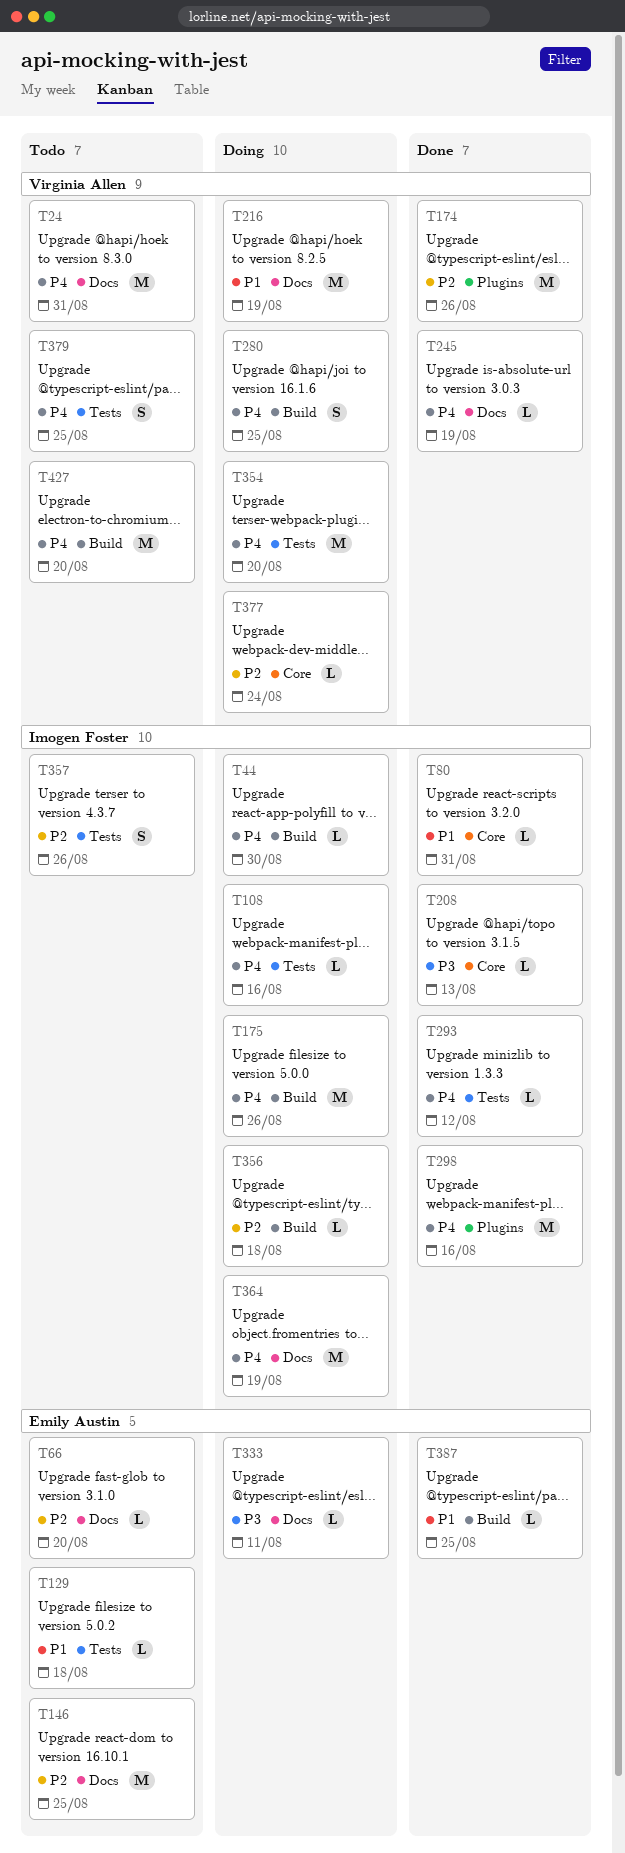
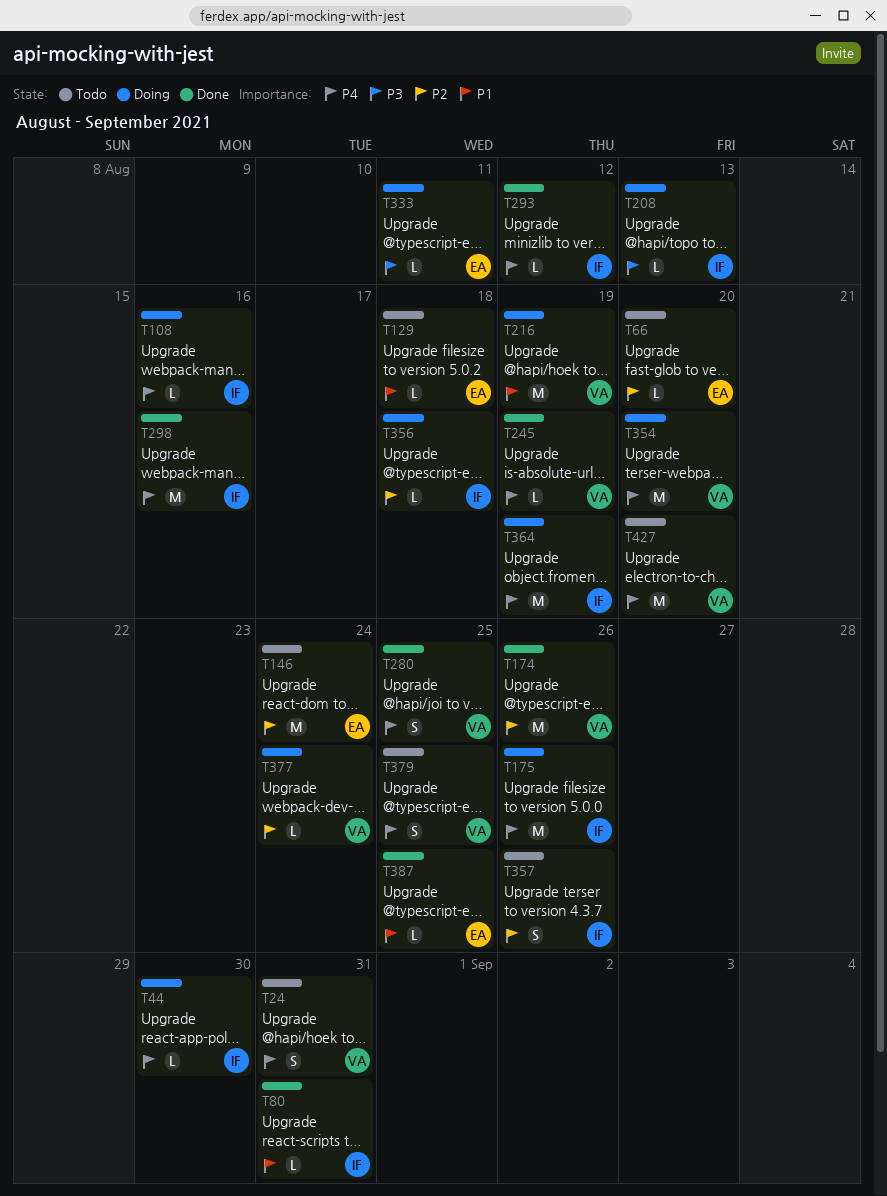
T24, estimate: M -> S
T146, due: Aug 25 -> Aug 24
T208, status: Done -> Doing
T280, status: Doing -> Done

